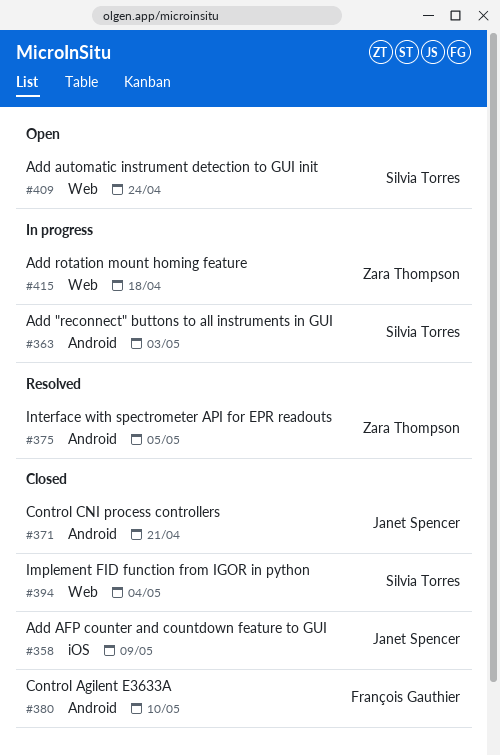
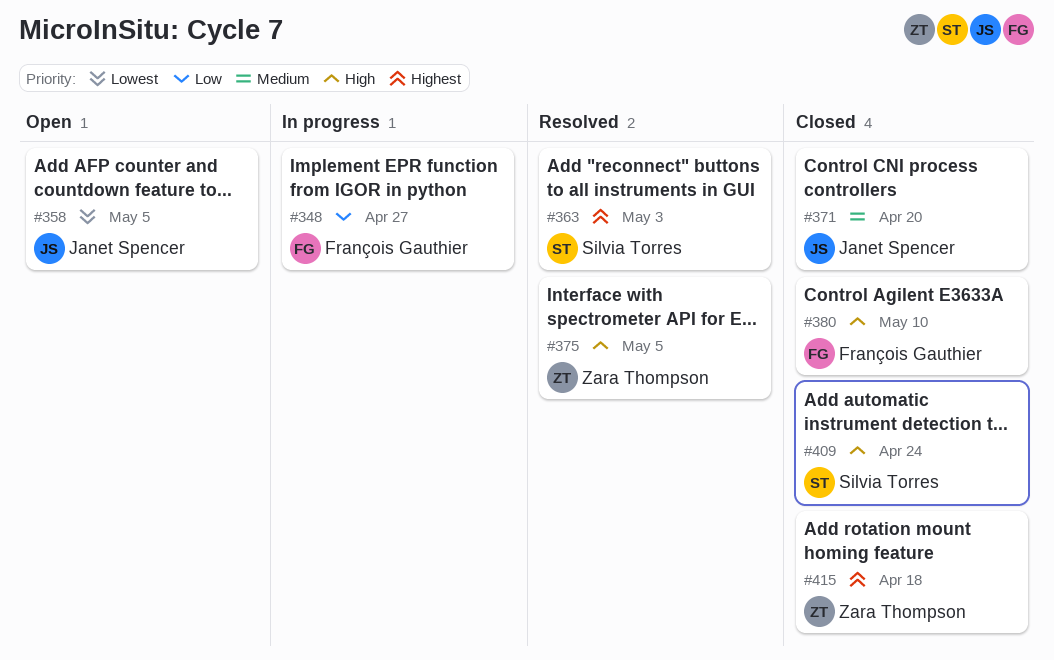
#348: none -> present
#358, status: Closed -> Open
#358, due: May 9 -> May 5
#363, status: In progress -> Resolved
#371, due: Apr 21 -> Apr 20
#394: present -> none
#409, status: Open -> Closed
#415, status: In progress -> Closed

